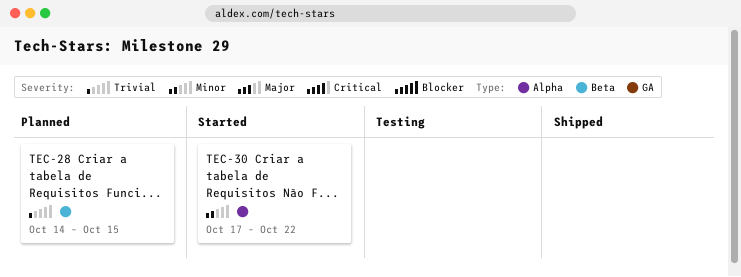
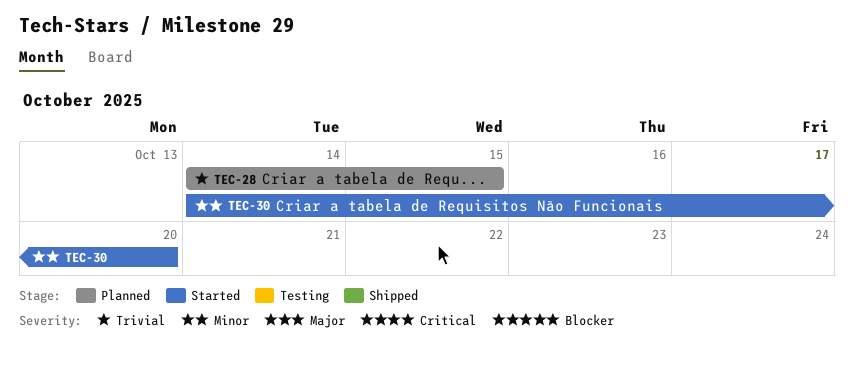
TEC-30, start: Oct 17 -> Oct 14
TEC-30, due: Oct 22 -> Oct 20

